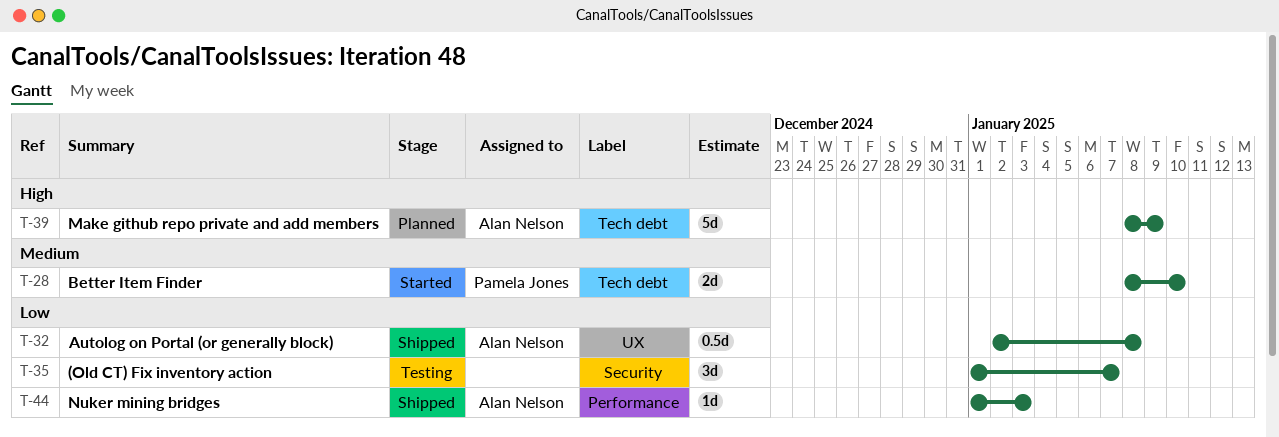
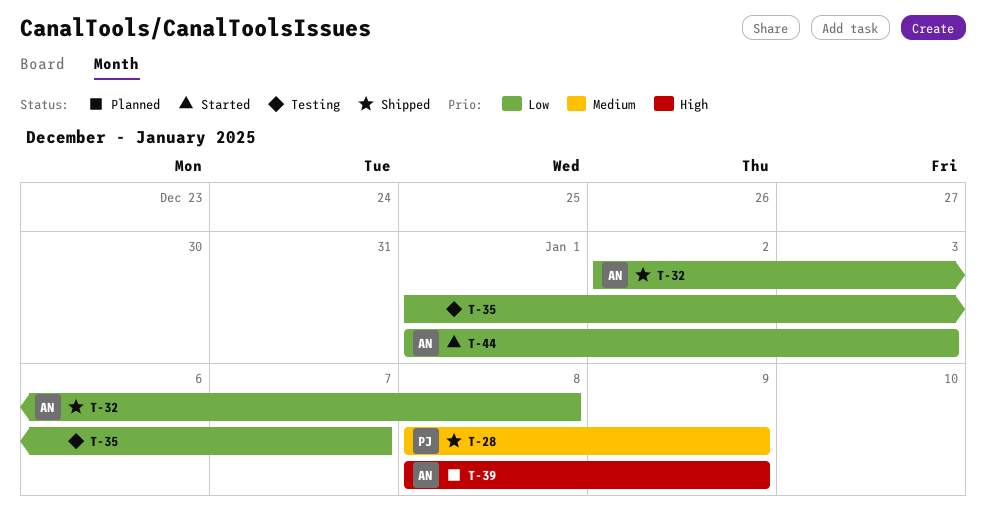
T-28, status: Started -> Shipped
T-28, due: Jan 10 -> Jan 9
T-44, status: Shipped -> Started

